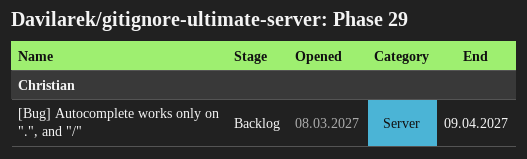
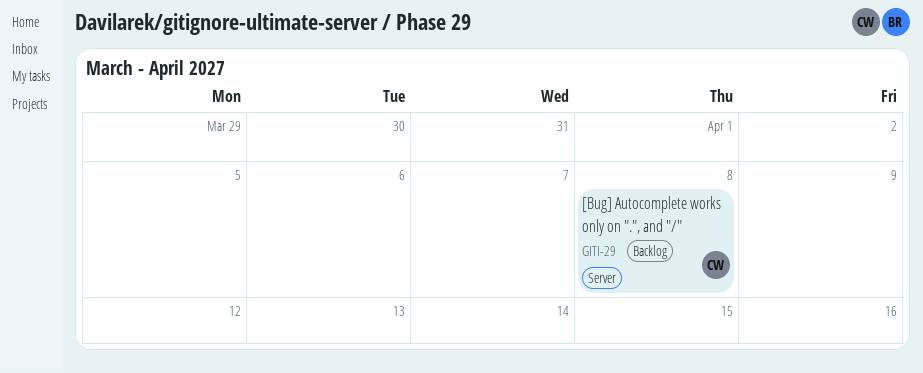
[Bug] Autocomplete works only on ".", and "/", due: Apr 9 -> Apr 8

